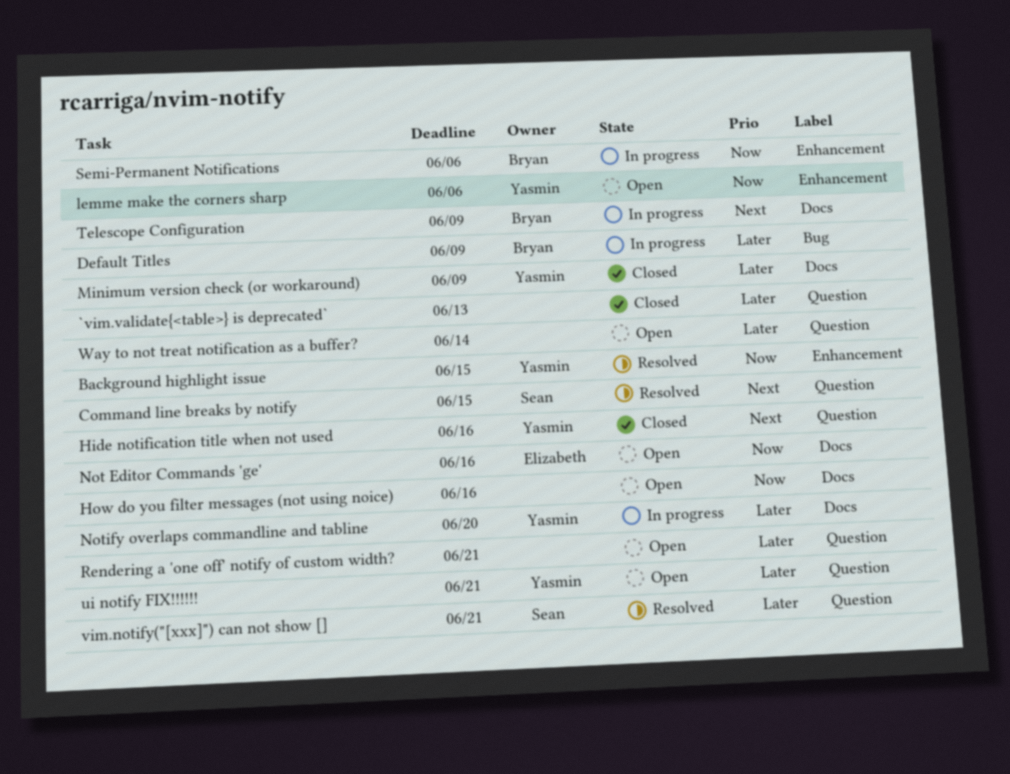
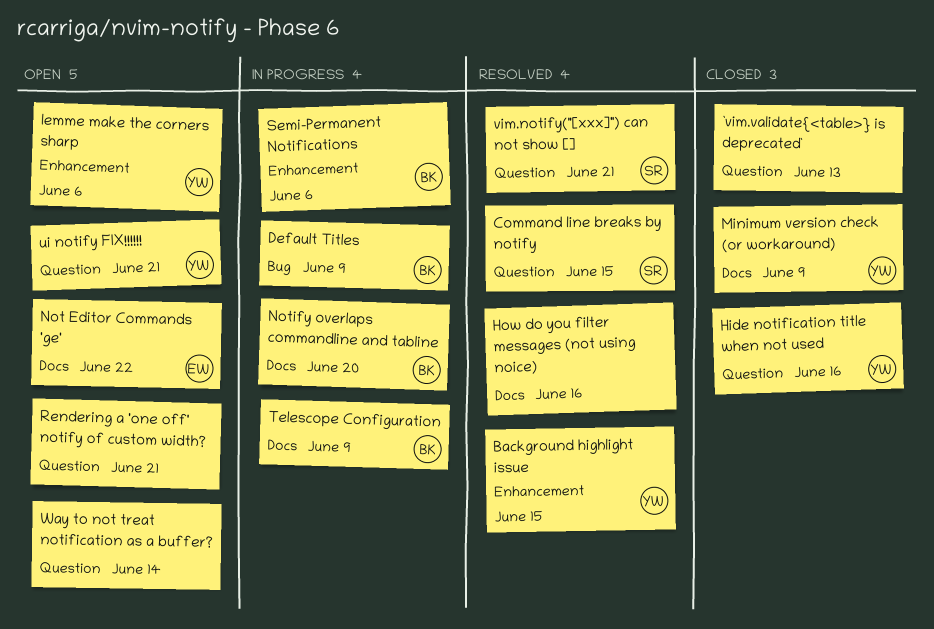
How do you filter messages (not using noice), status: Open -> Resolved
Not Editor Commands 'ge', due: Jun 16 -> Jun 22
Notify overlaps commandline and tabline, owner: Yasmin -> Bryan

